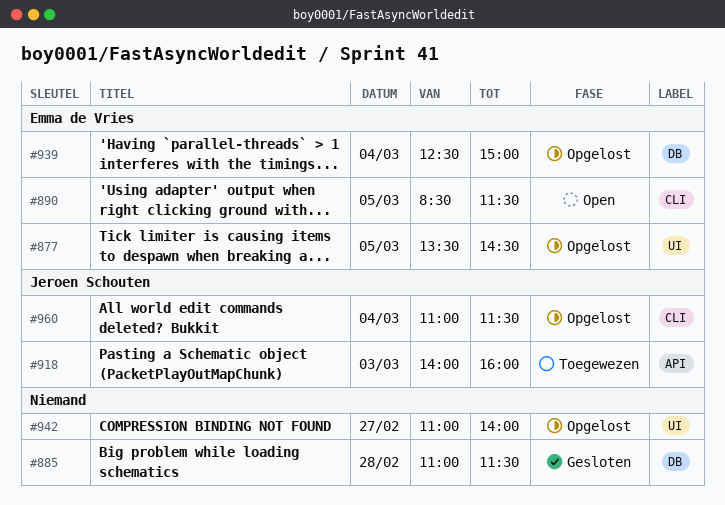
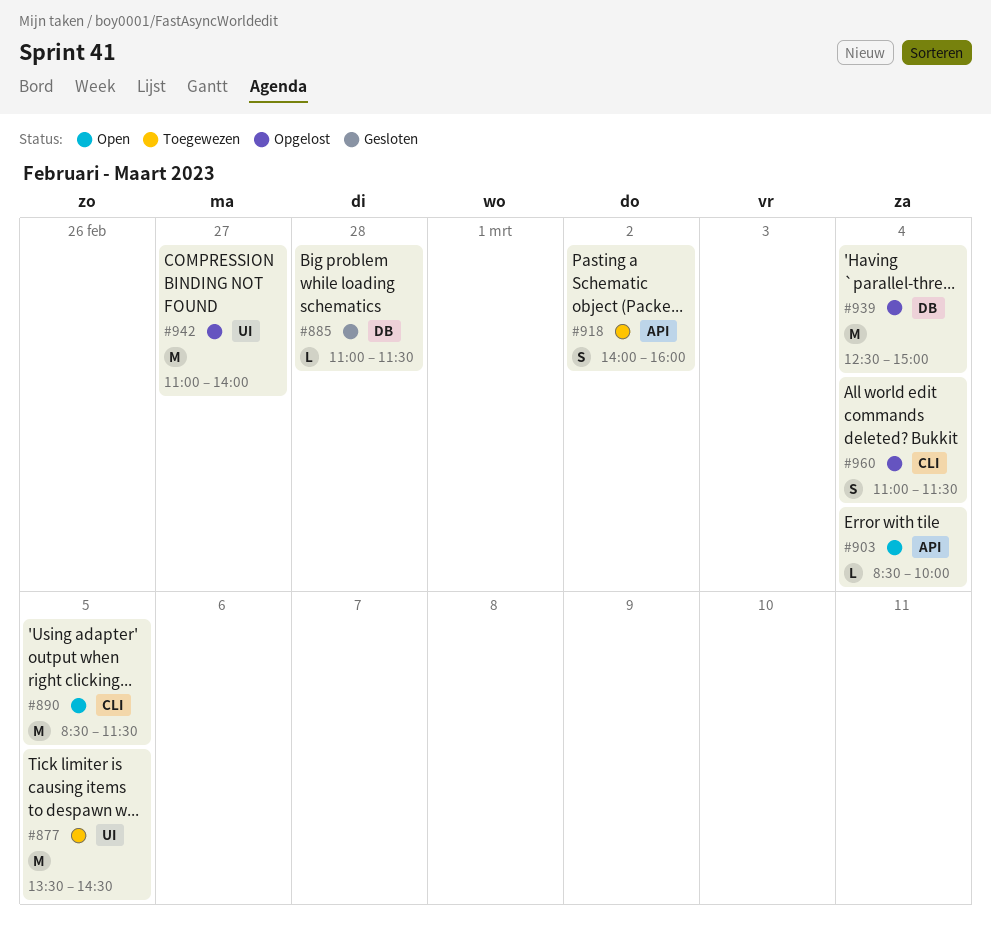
#877, status: Opgelost -> Toegewezen
#903: none -> present
#918, day: Mar 3 -> Mar 2

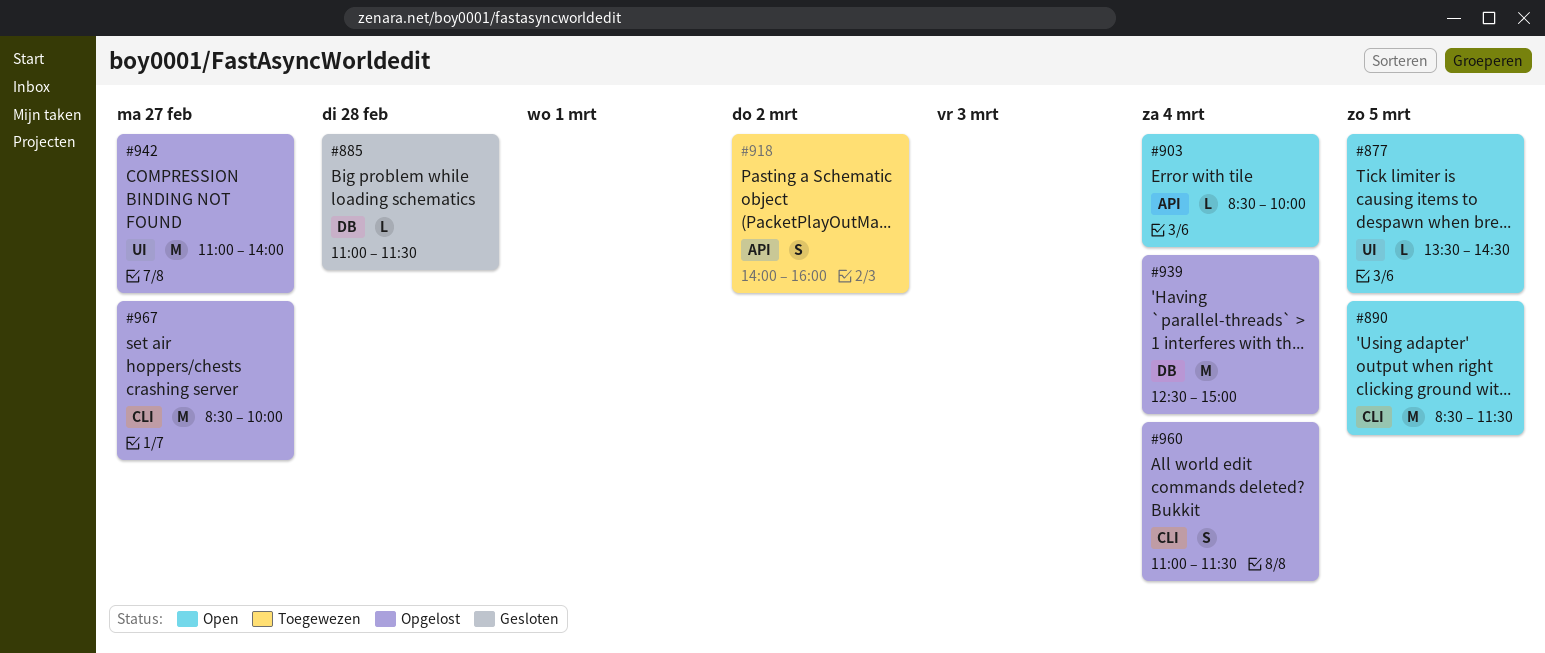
#877, status: Toegewezen -> Open
#877, estimate: M -> L
#967: none -> present

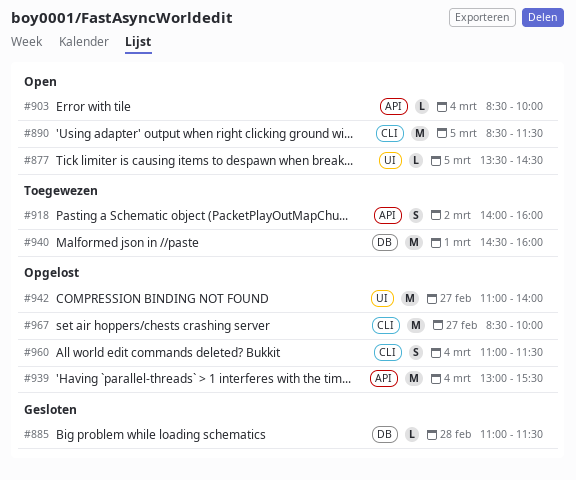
#939, label: DB -> API
#939, begins: 12:30 -> 13:00
#939, ends: 15:00 -> 15:30
#940: none -> present

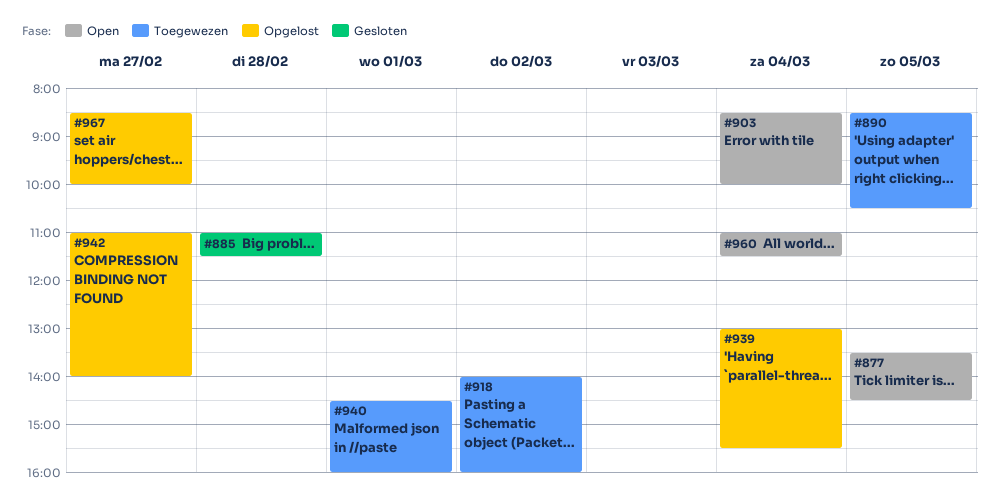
#890, status: Open -> Toegewezen
#890, ends: 11:30 -> 10:30
#960, status: Opgelost -> Open

